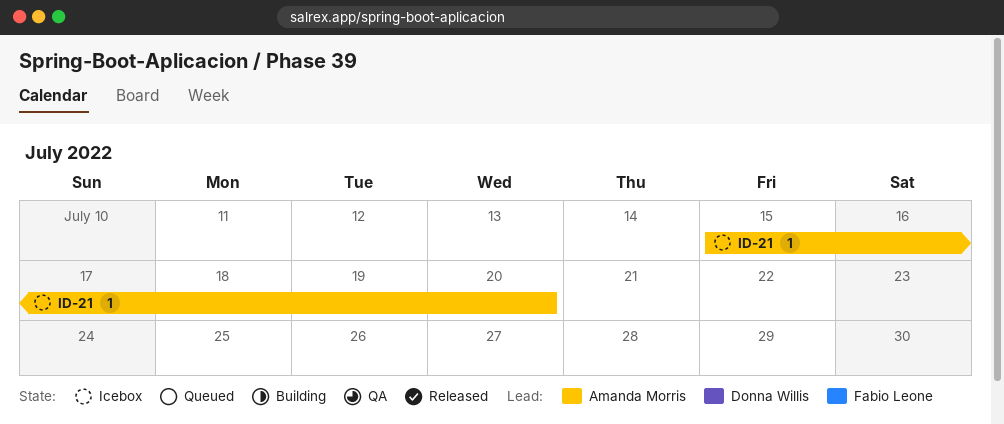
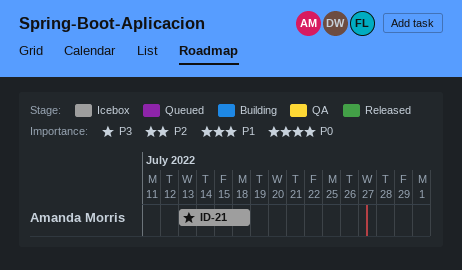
ID-21, start: Jul 15 -> Jul 13
ID-21, due: Jul 20 -> Jul 18

